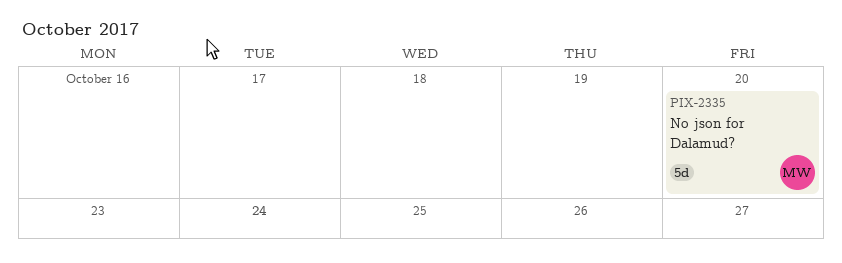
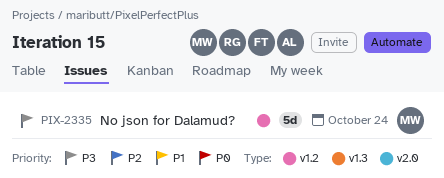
PIX-2335, due: Oct 20 -> Oct 24

